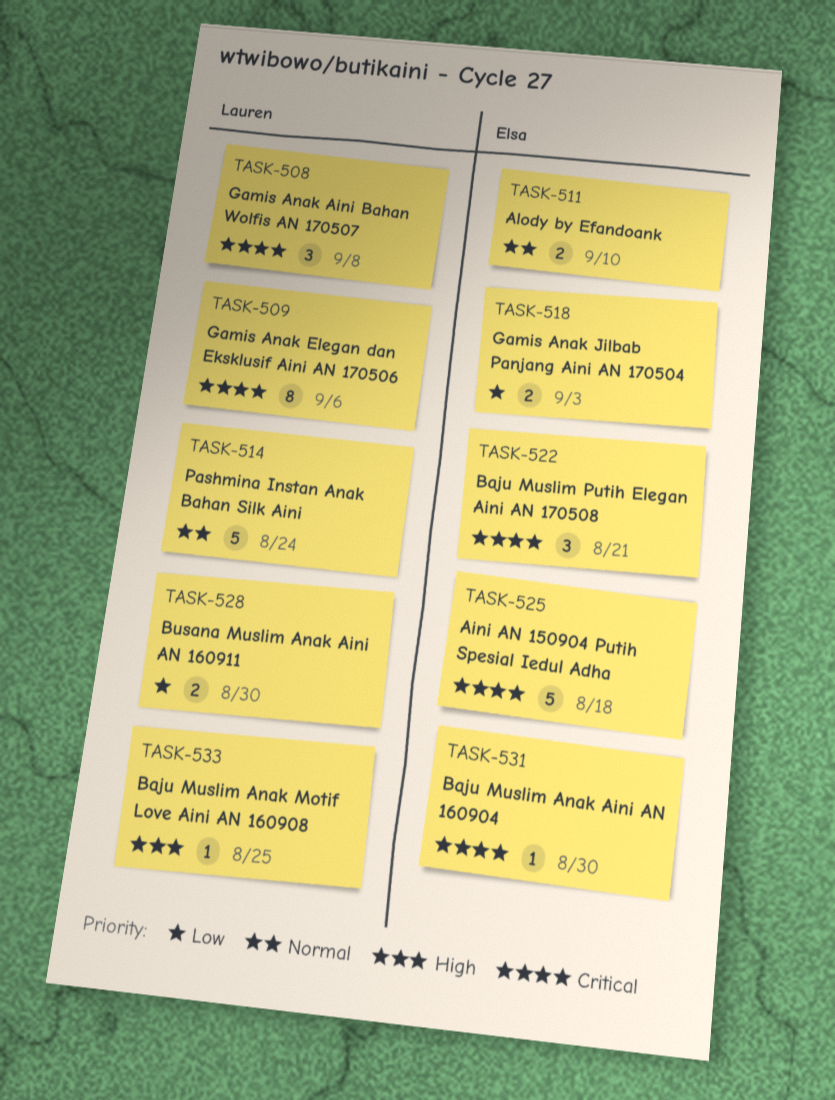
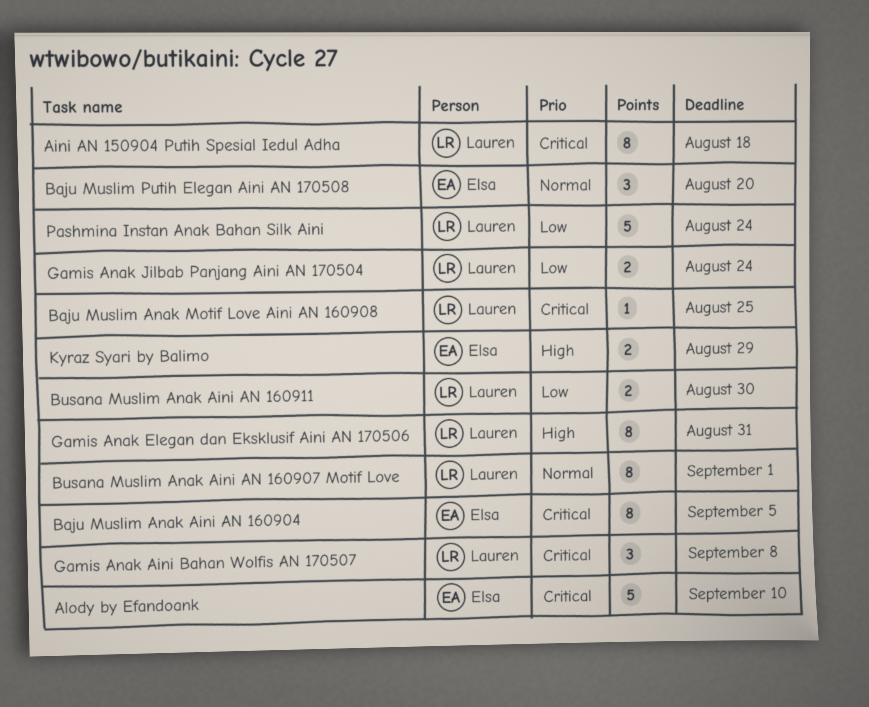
Aini AN 150904 Putih Spesial Iedul Adha, owner: Elsa -> Lauren
Aini AN 150904 Putih Spesial Iedul Adha, estimate: 5 -> 8
Alody by Efandoank, priority: Normal -> Critical
Alody by Efandoank, estimate: 2 -> 5
Baju Muslim Anak Aini AN 160904, estimate: 1 -> 8
Baju Muslim Anak Aini AN 160904, due: Aug 30 -> Sep 5
Baju Muslim Anak Motif Love Aini AN 160908, priority: High -> Critical
Baju Muslim Putih Elegan Aini AN 170508, priority: Critical -> Normal
Baju Muslim Putih Elegan Aini AN 170508, due: Aug 21 -> Aug 20
Busana Muslim Anak Aini AN 160907 Motif Love: none -> present
Gamis Anak Elegan dan Eksklusif Aini AN 170506, priority: Critical -> High
Gamis Anak Elegan dan Eksklusif Aini AN 170506, due: Sep 6 -> Aug 31
Gamis Anak Jilbab Panjang Aini AN 170504, owner: Elsa -> Lauren
Gamis Anak Jilbab Panjang Aini AN 170504, due: Sep 3 -> Aug 24
Kyraz Syari by Balimo: none -> present
Pashmina Instan Anak Bahan Silk Aini, priority: Normal -> Low

